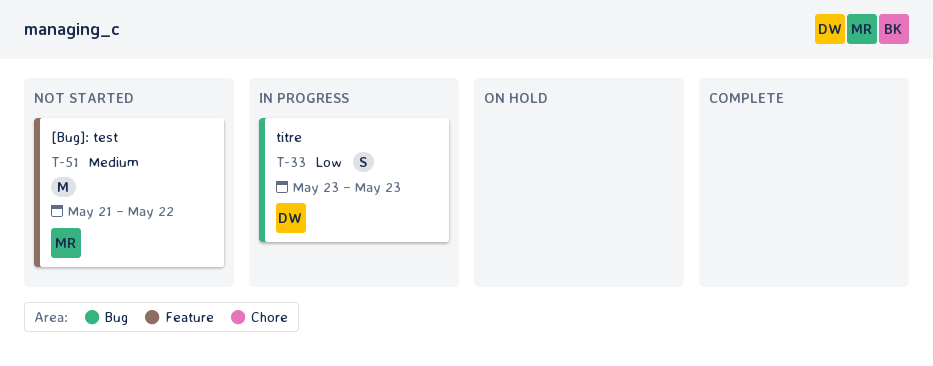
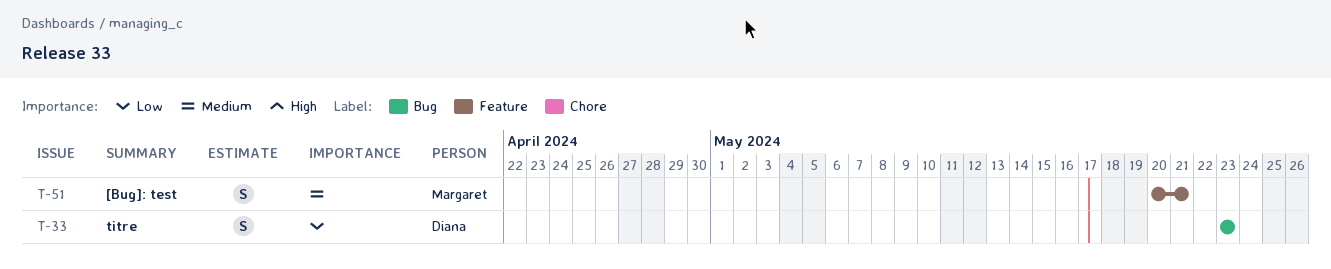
T-51, estimate: M -> S
T-51, start: May 21 -> May 20
T-51, due: May 22 -> May 21

